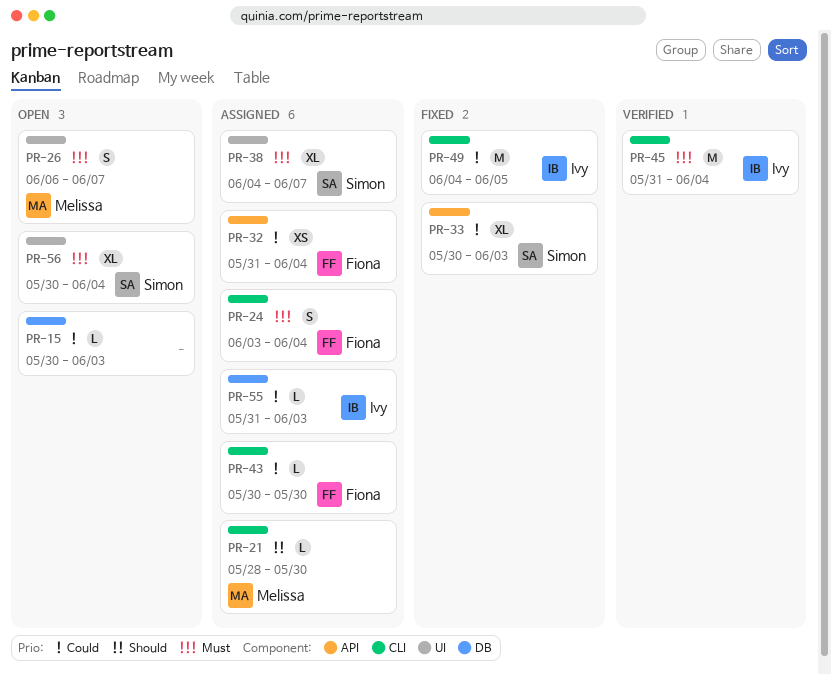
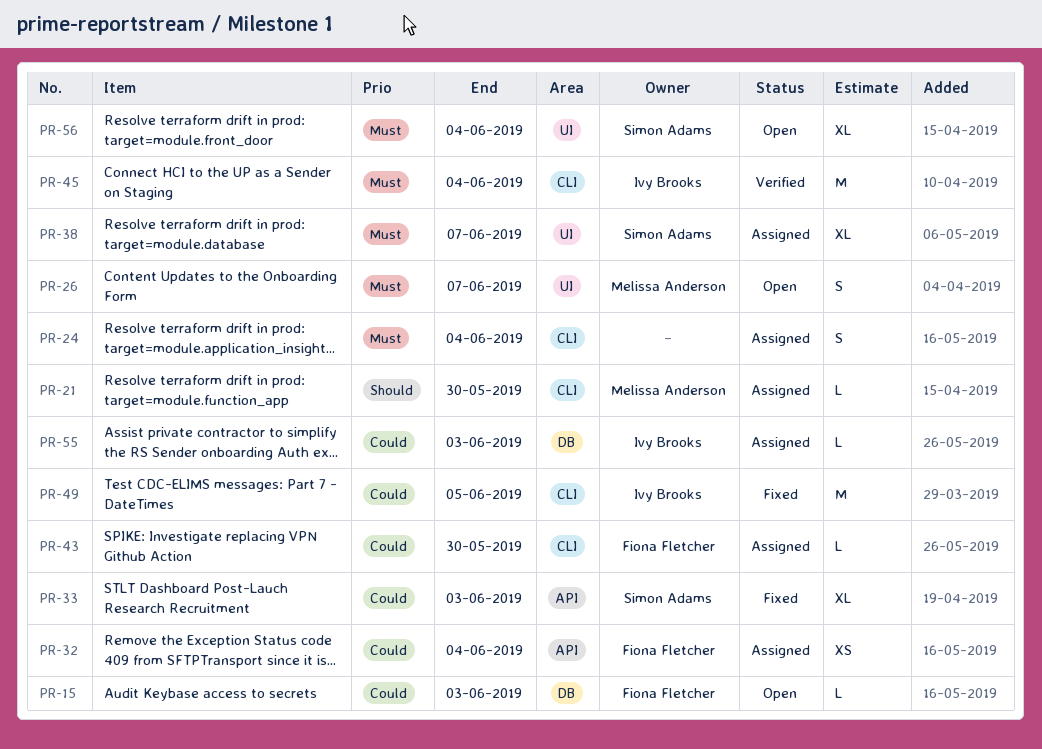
PR-15, owner: none -> Fiona Fletcher
PR-24, owner: Fiona Fletcher -> none

